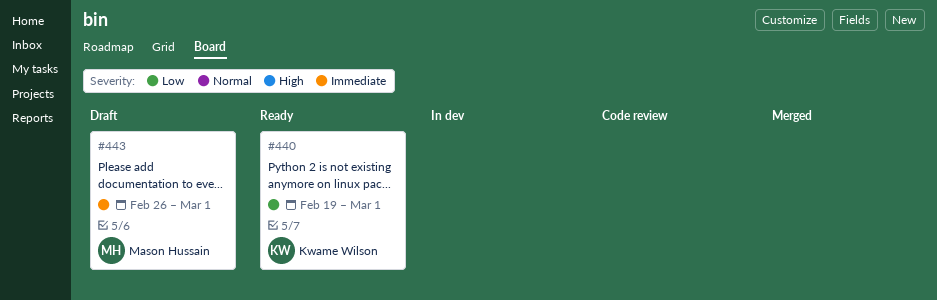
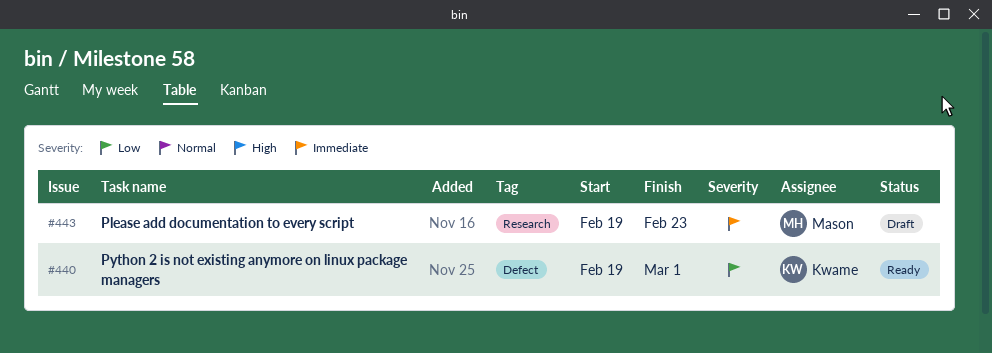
#443, start: Feb 26 -> Feb 19
#443, due: Mar 1 -> Feb 23

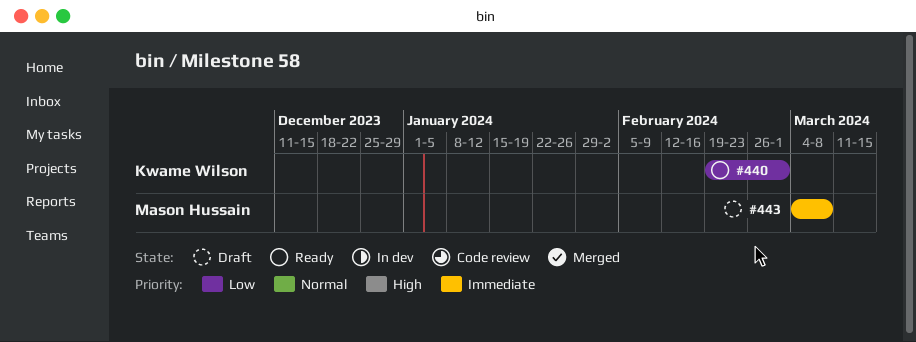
#443, start: Feb 19 -> Mar 4
#443, due: Feb 23 -> Mar 8

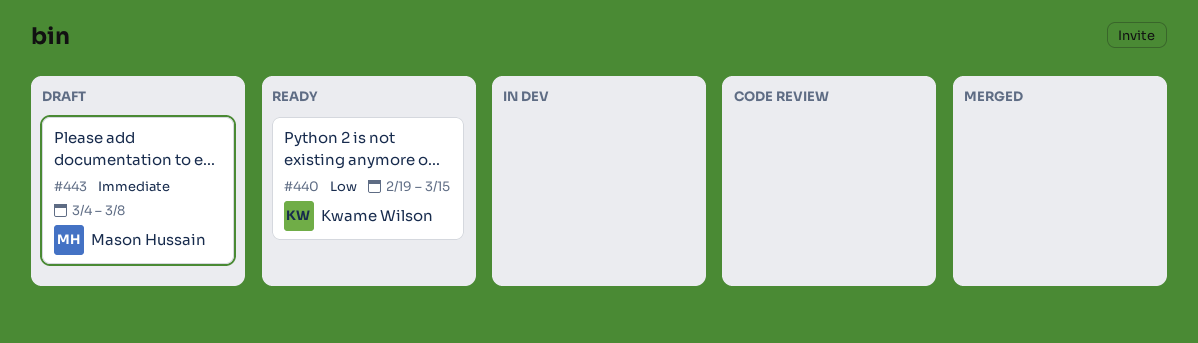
#440, due: Mar 1 -> Mar 15

